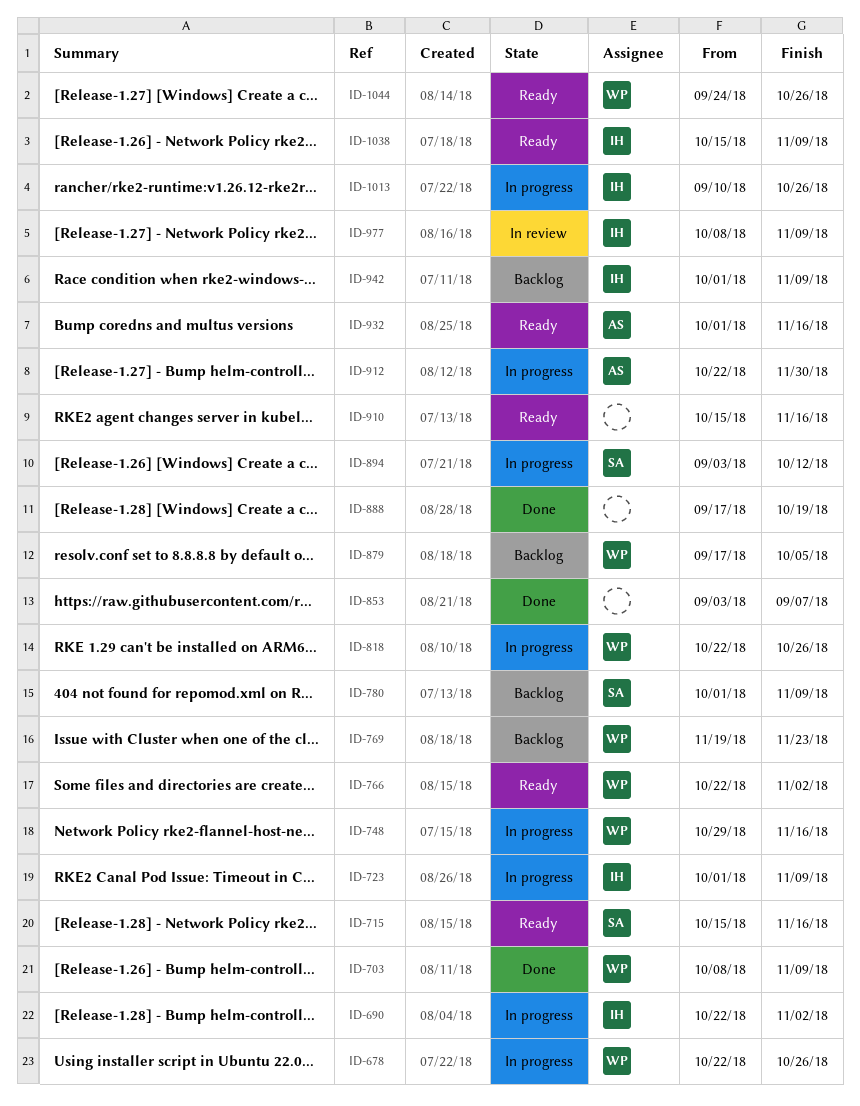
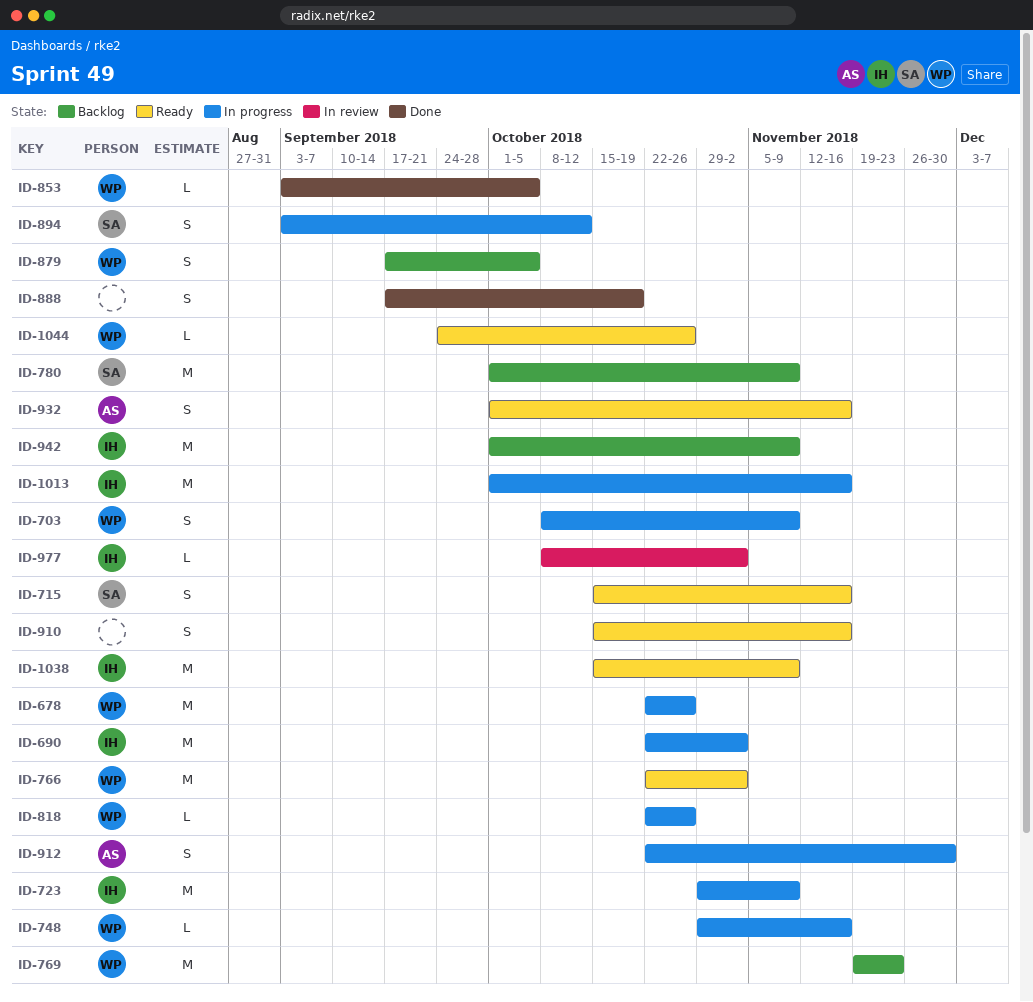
ID-703, status: Done -> In progress
ID-723, start: Oct 1 -> Oct 29
ID-853, owner: none -> WP
ID-853, due: Sep 7 -> Oct 5
ID-977, due: Nov 9 -> Nov 2
ID-1013, start: Sep 10 -> Oct 1
ID-1013, due: Oct 26 -> Nov 16

